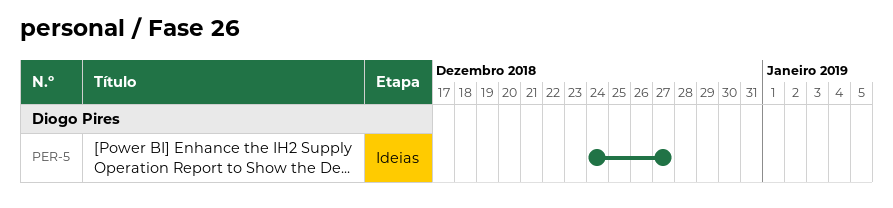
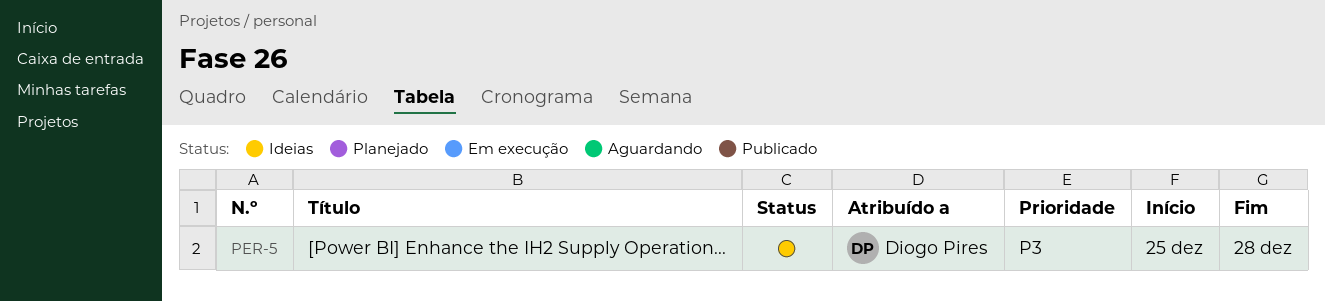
PER-5, start: Dec 24 -> Dec 25
PER-5, due: Dec 27 -> Dec 28

